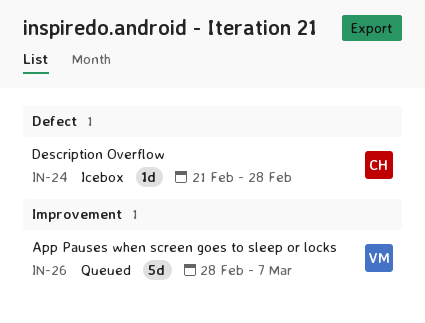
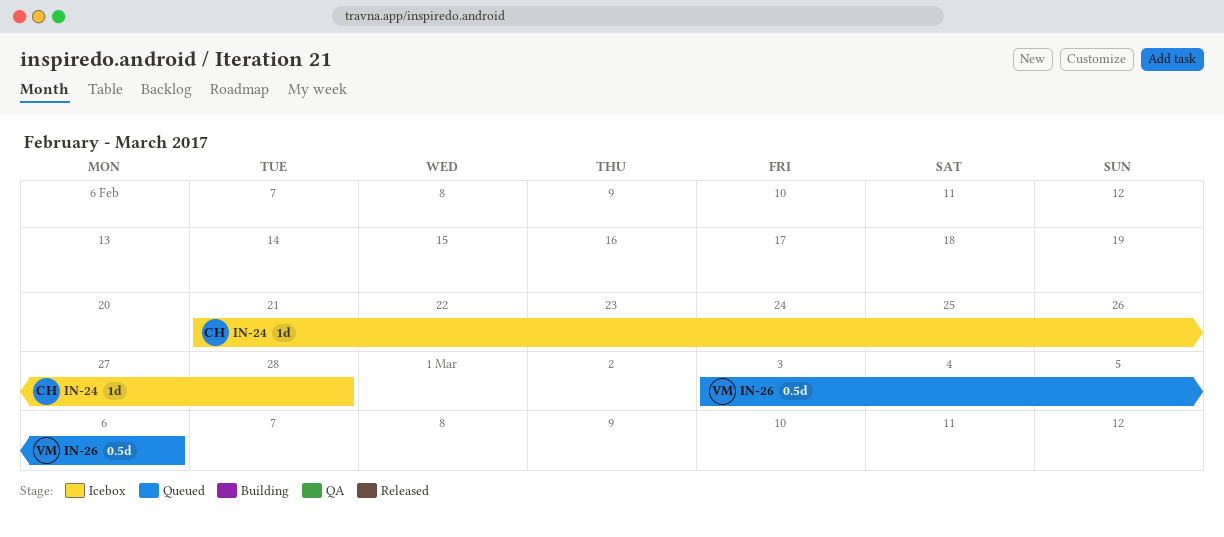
IN-26, estimate: 5d -> 0.5d
IN-26, start: Feb 28 -> Mar 3
IN-26, due: Mar 7 -> Mar 6

